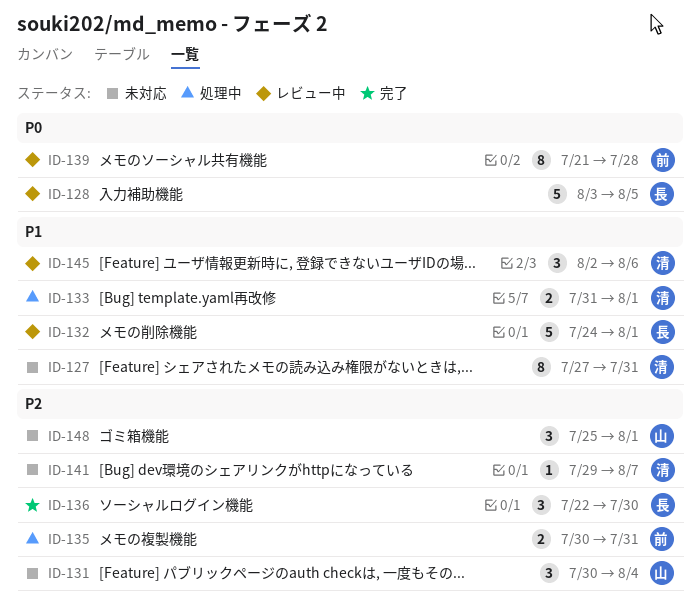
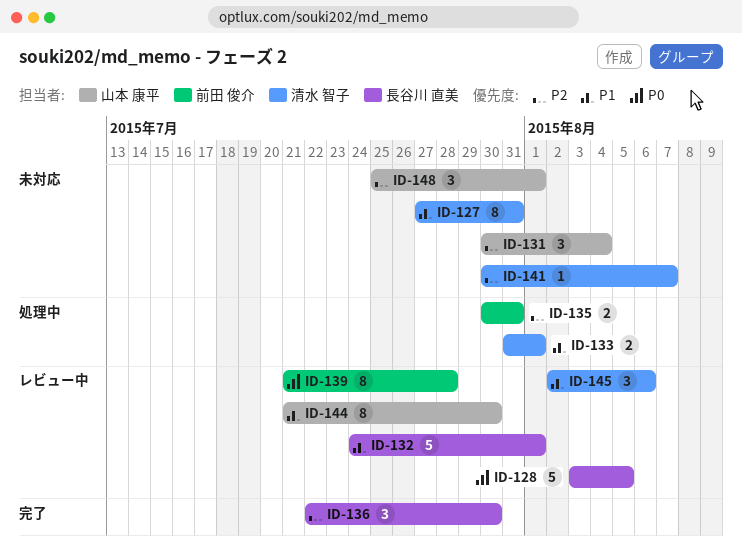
ID-141, start: Jul 29 -> Jul 30
ID-144: none -> present

